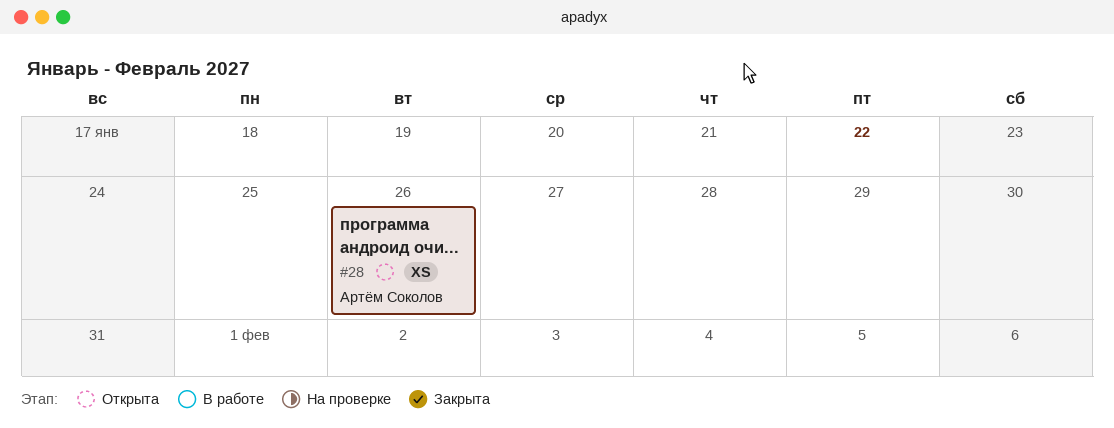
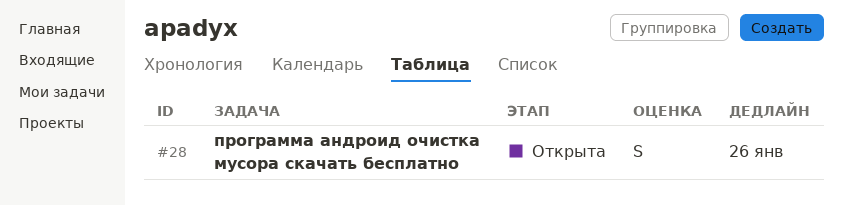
#28, estimate: XS -> S

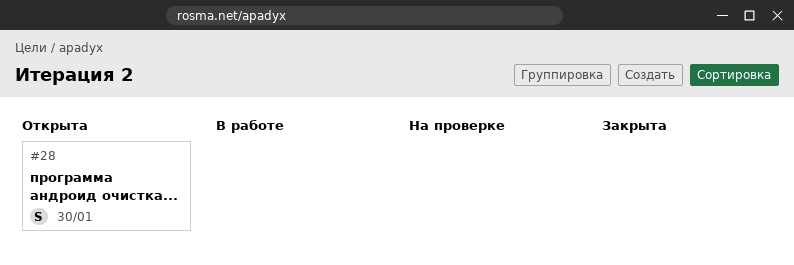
#28, due: Jan 26 -> Jan 30

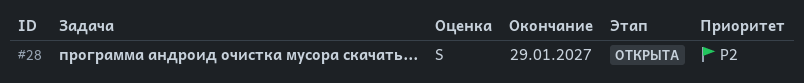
#28, due: Jan 30 -> Jan 29

